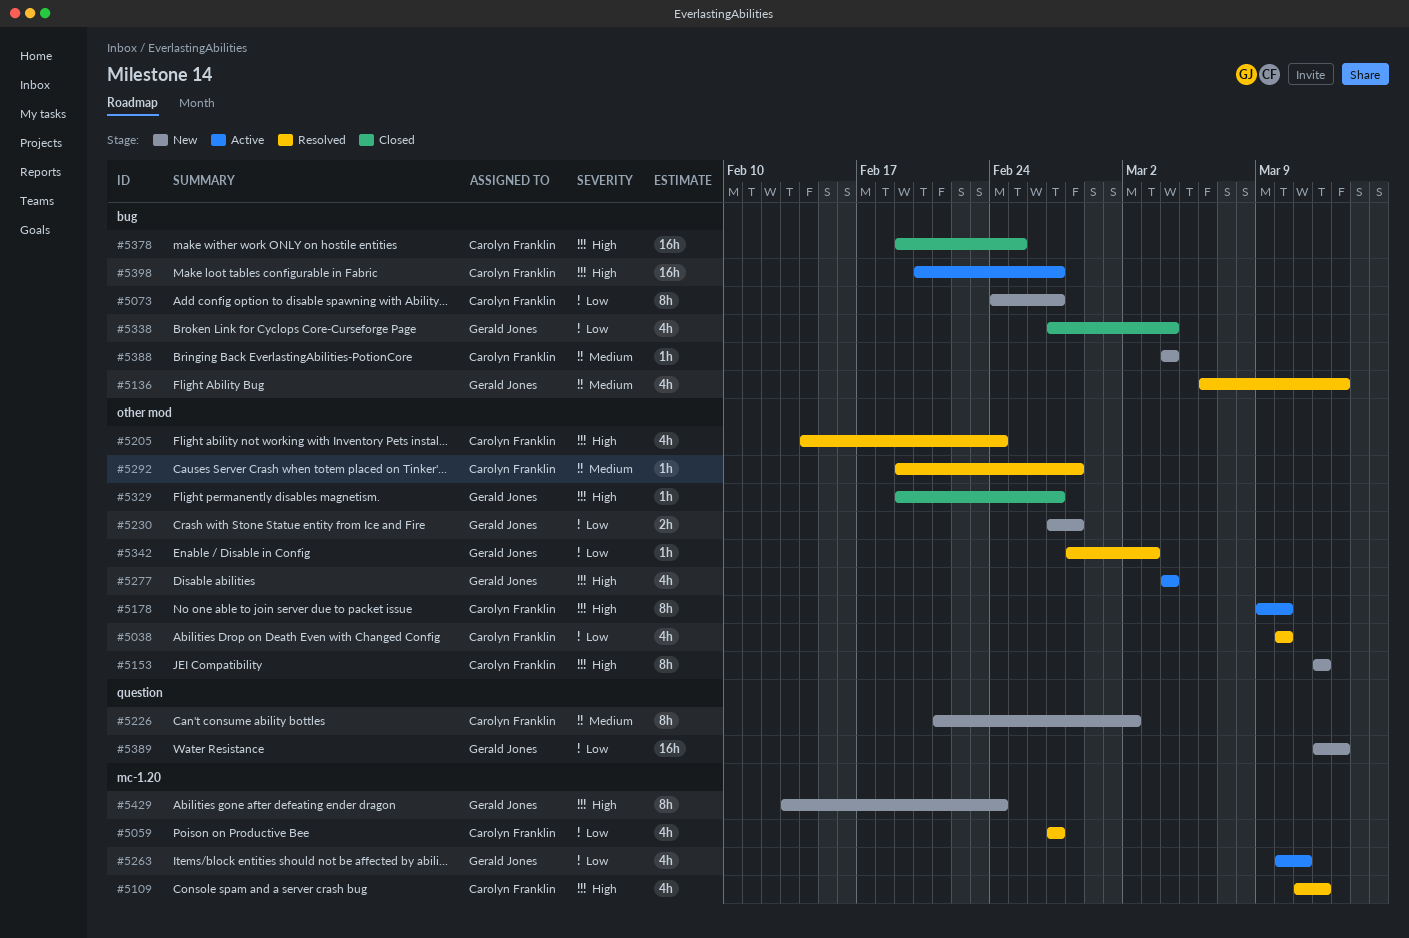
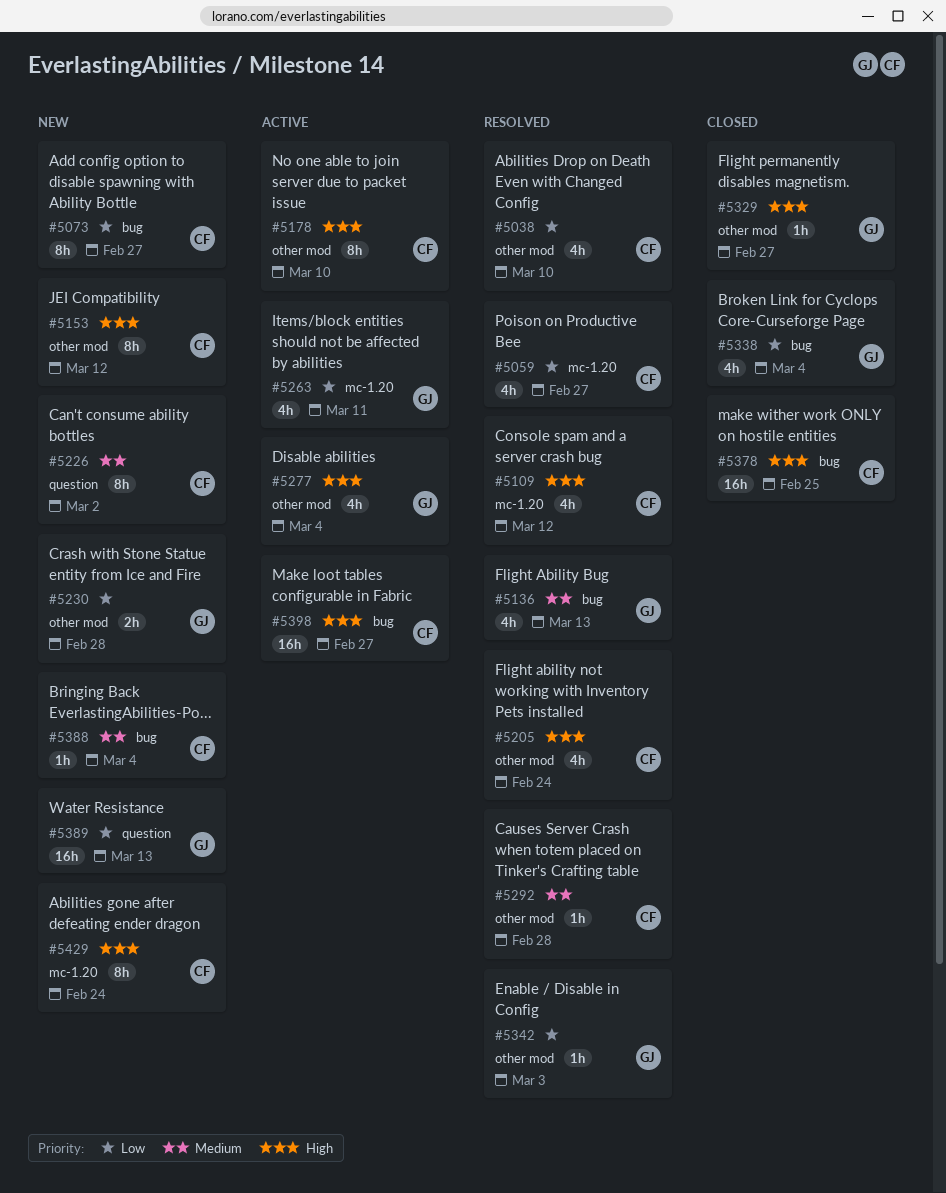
#5429, owner: Gerald Jones -> Carolyn Franklin

